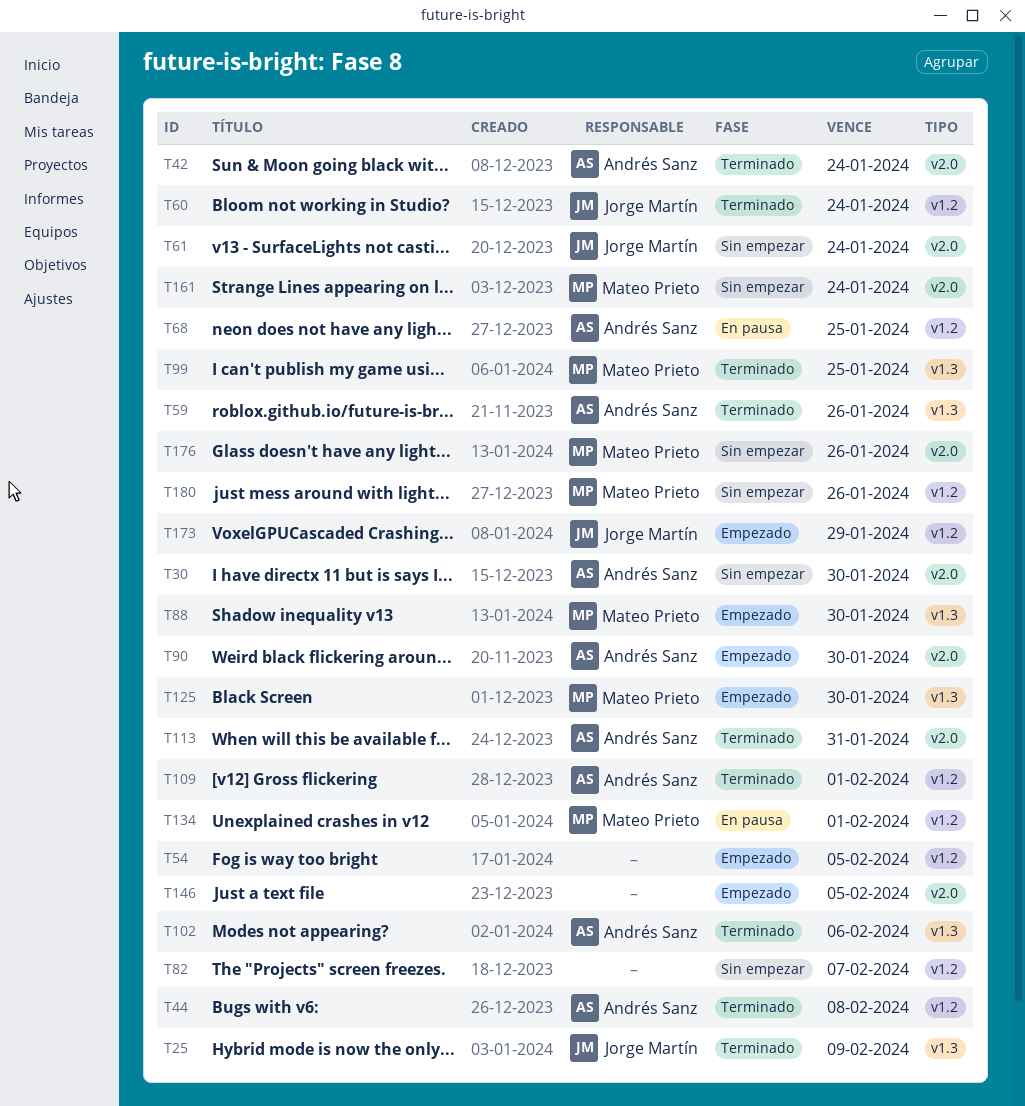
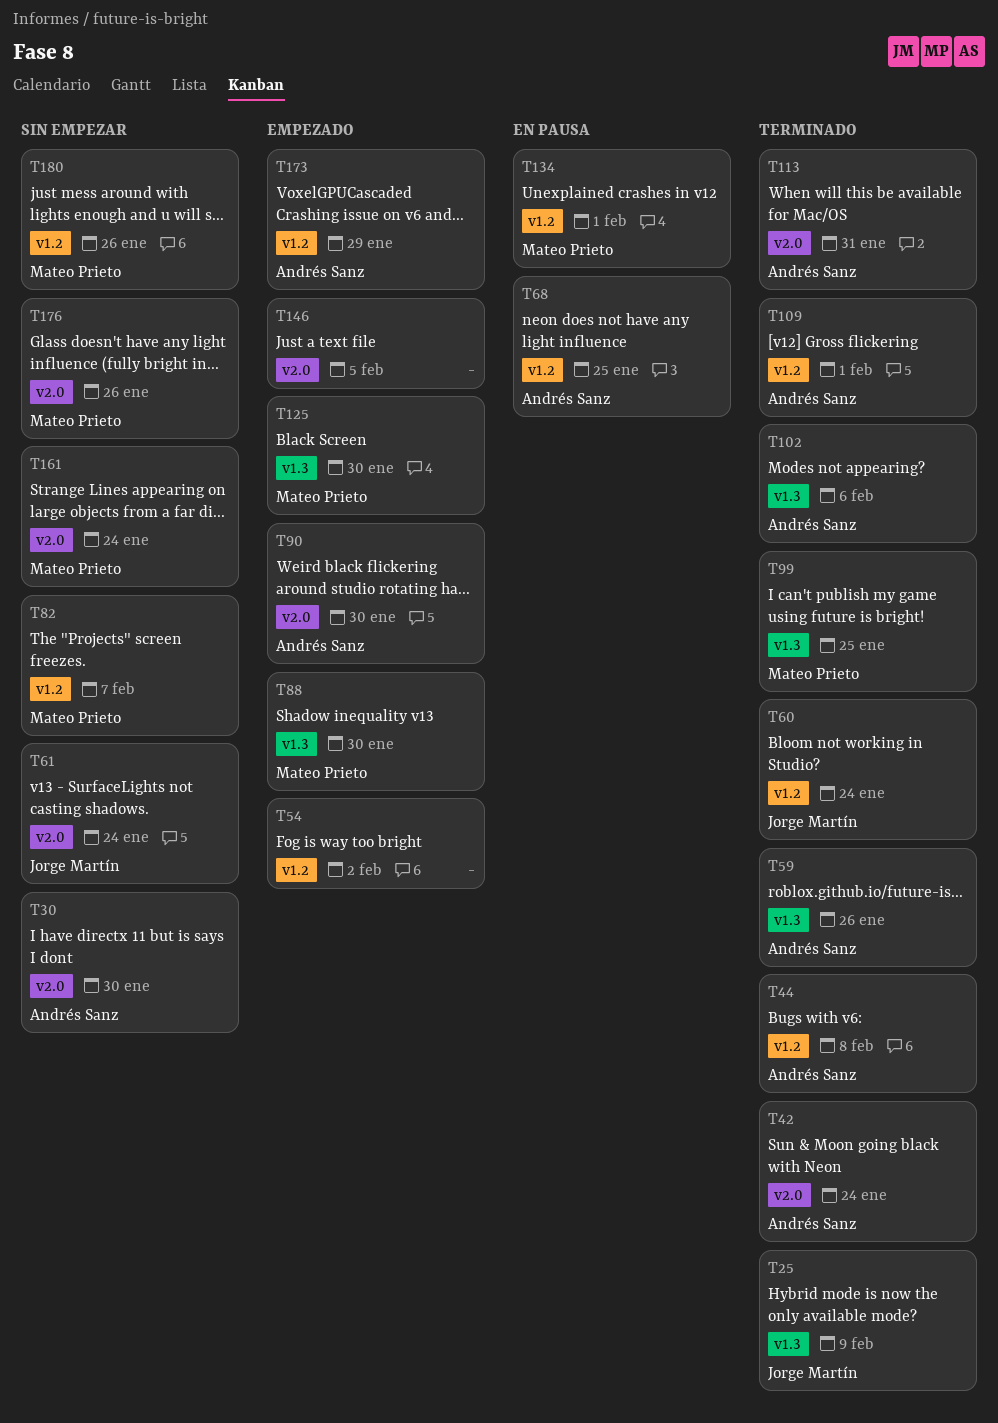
T54, due: Feb 5 -> Feb 2
T82, owner: none -> Mateo Prieto
T173, owner: Jorge Martín -> Andrés Sanz

